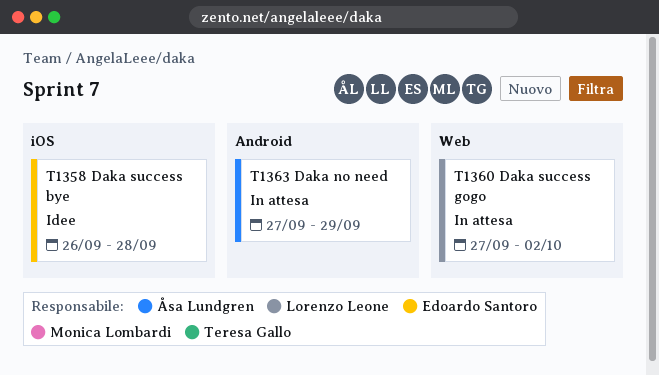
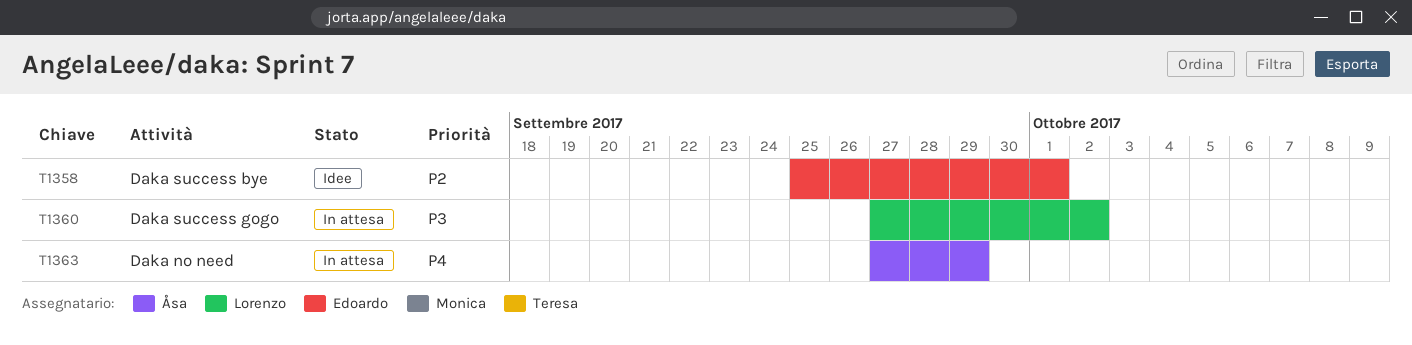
T1358, start: Sep 26 -> Sep 25
T1358, due: Sep 28 -> Oct 1

